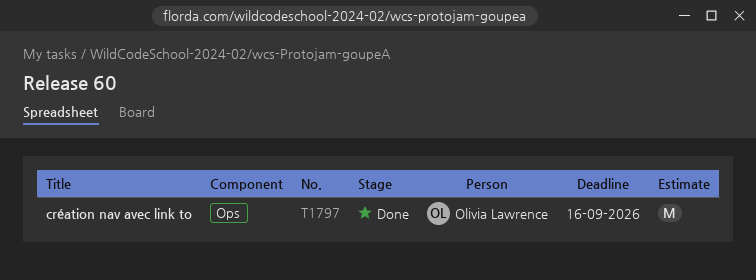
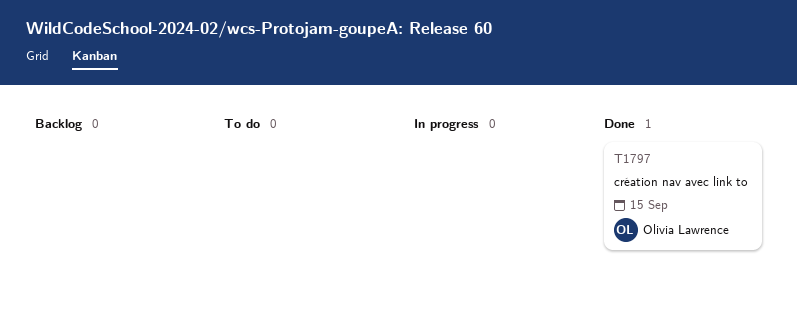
T1797, due: Sep 16 -> Sep 15

